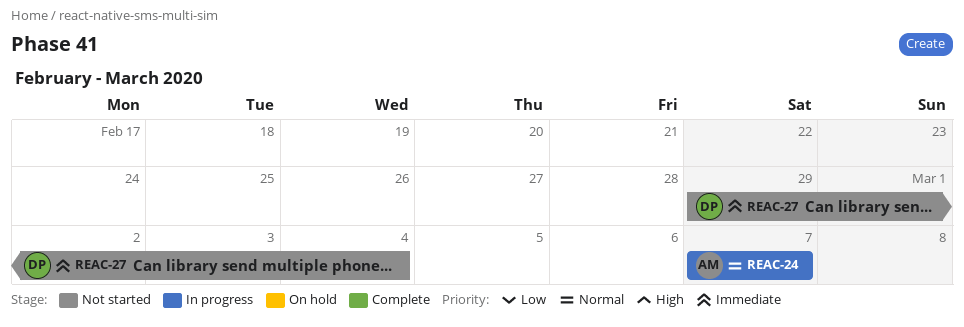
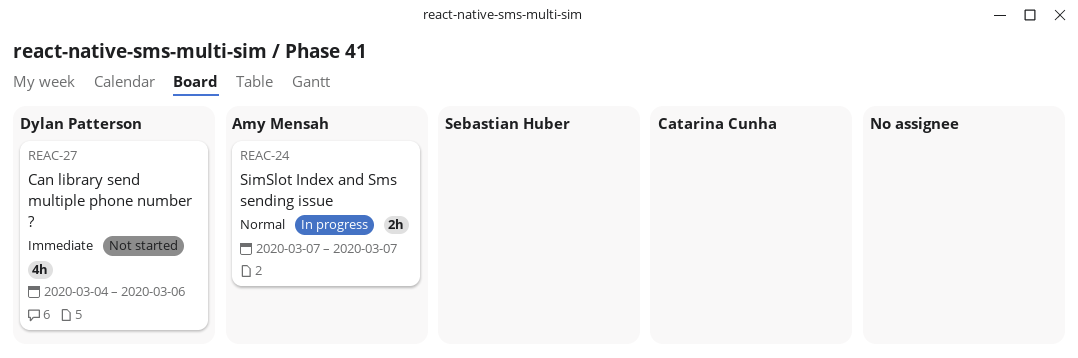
REAC-27, start: Feb 29 -> Mar 4
REAC-27, due: Mar 4 -> Mar 6

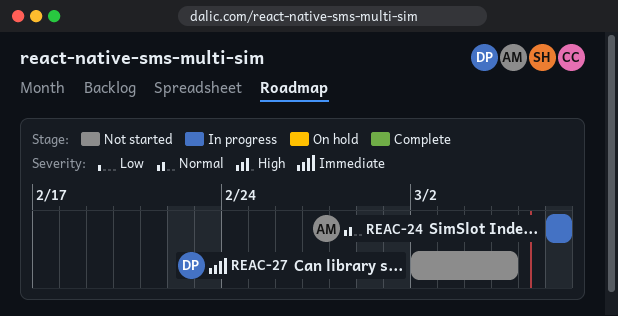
REAC-27, start: Mar 4 -> Mar 2
REAC-27, due: Mar 6 -> Mar 5

